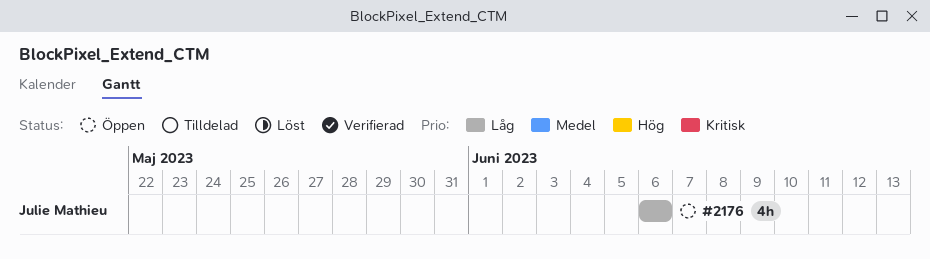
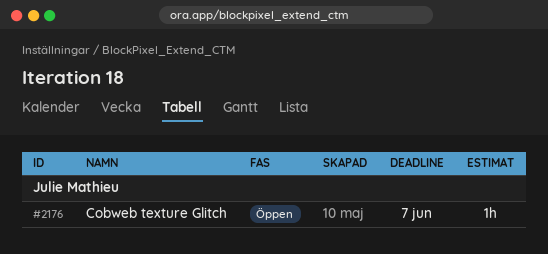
#2176, estimate: 4h -> 1h
#2176, due: Jun 6 -> Jun 7

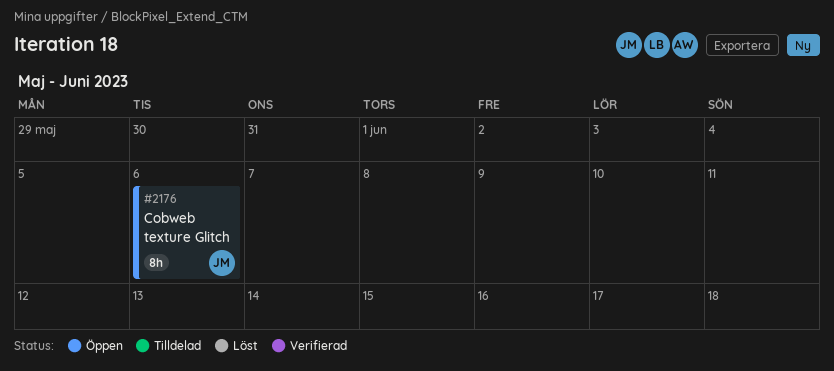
#2176, estimate: 1h -> 8h
#2176, due: Jun 7 -> Jun 6

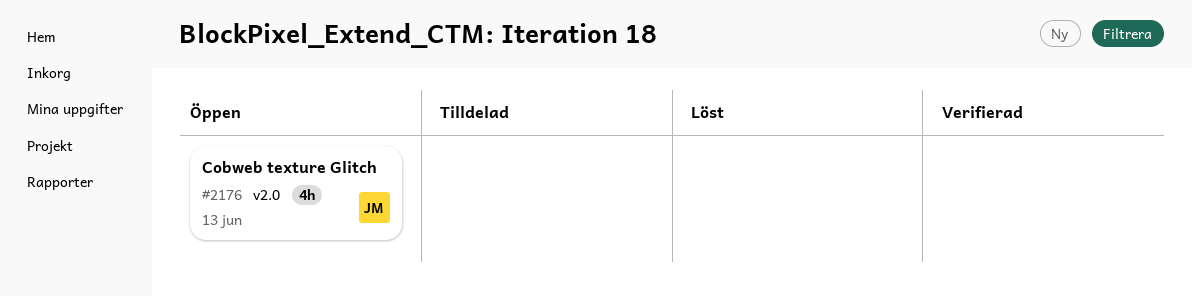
#2176, estimate: 8h -> 4h
#2176, due: Jun 6 -> Jun 13

